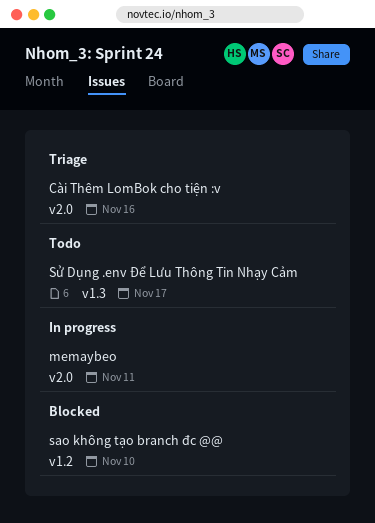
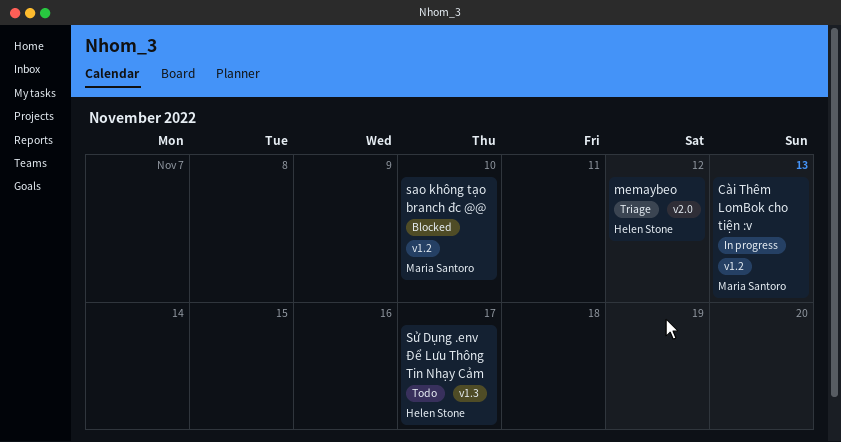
Cài Thêm LomBok cho tiện :v, status: Triage -> In progress
Cài Thêm LomBok cho tiện :v, label: v2.0 -> v1.2
Cài Thêm LomBok cho tiện :v, due: Nov 16 -> Nov 13
memaybeo, status: In progress -> Triage
memaybeo, due: Nov 11 -> Nov 12

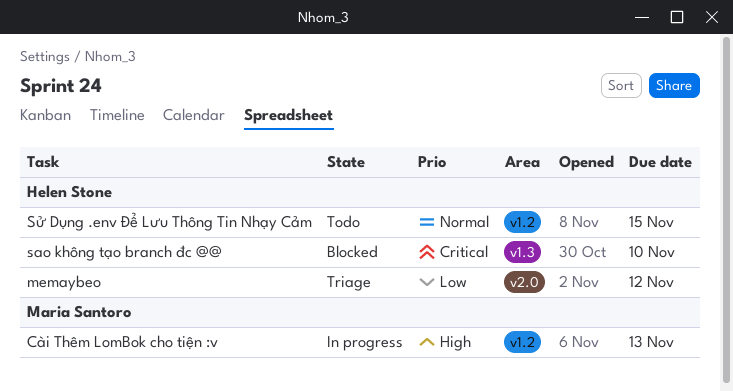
sao không tạo branch đc @@, owner: Maria Santoro -> Helen Stone
sao không tạo branch đc @@, label: v1.2 -> v1.3
Sử Dụng .env Để Lưu Thông Tin Nhạy Cảm, label: v1.3 -> v1.2
Sử Dụng .env Để Lưu Thông Tin Nhạy Cảm, due: Nov 17 -> Nov 15

